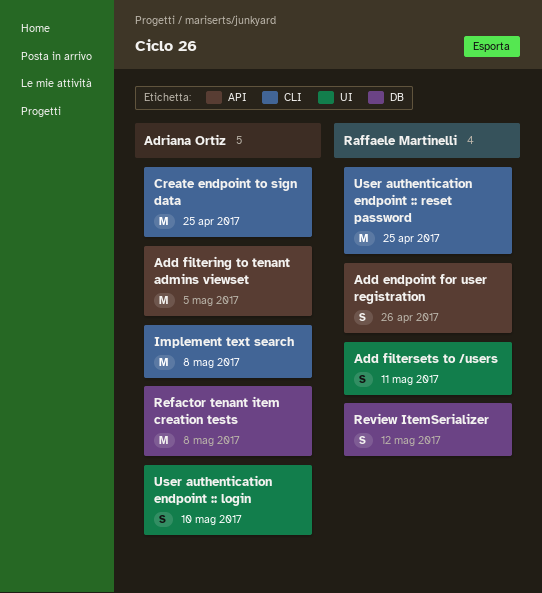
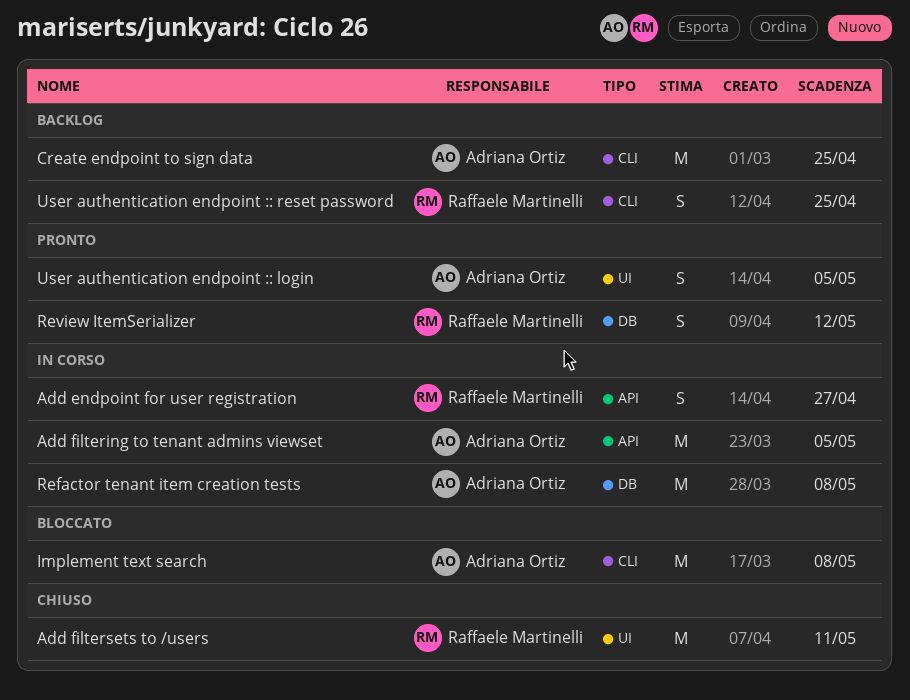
Add endpoint for user registration, due: Apr 26 -> Apr 27
Add filtersets to /users, estimate: S -> M
User authentication endpoint :: login, due: May 10 -> May 5
User authentication endpoint :: reset password, estimate: M -> S

